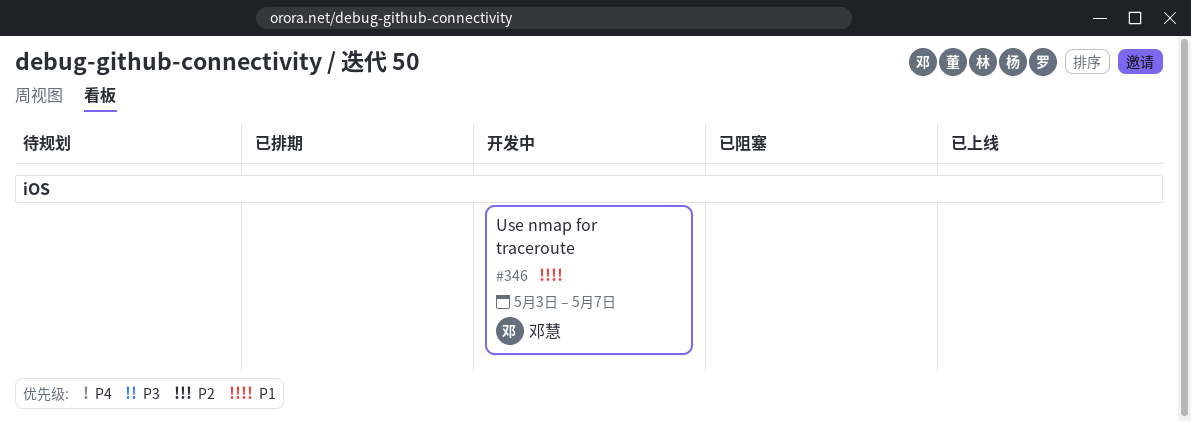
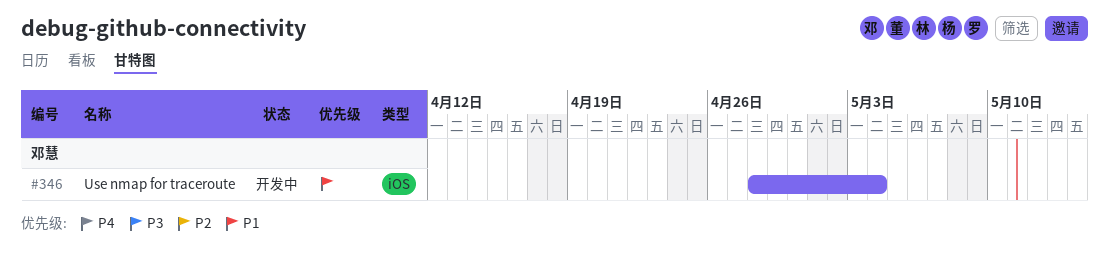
#346, start: May 3 -> Apr 28
#346, due: May 7 -> May 4

